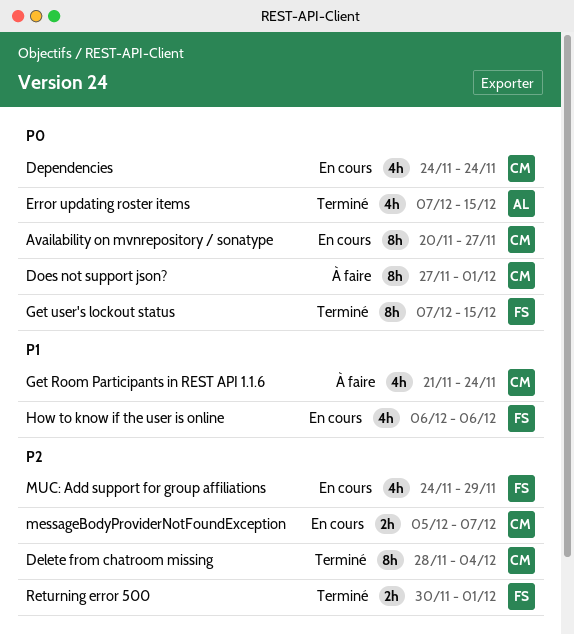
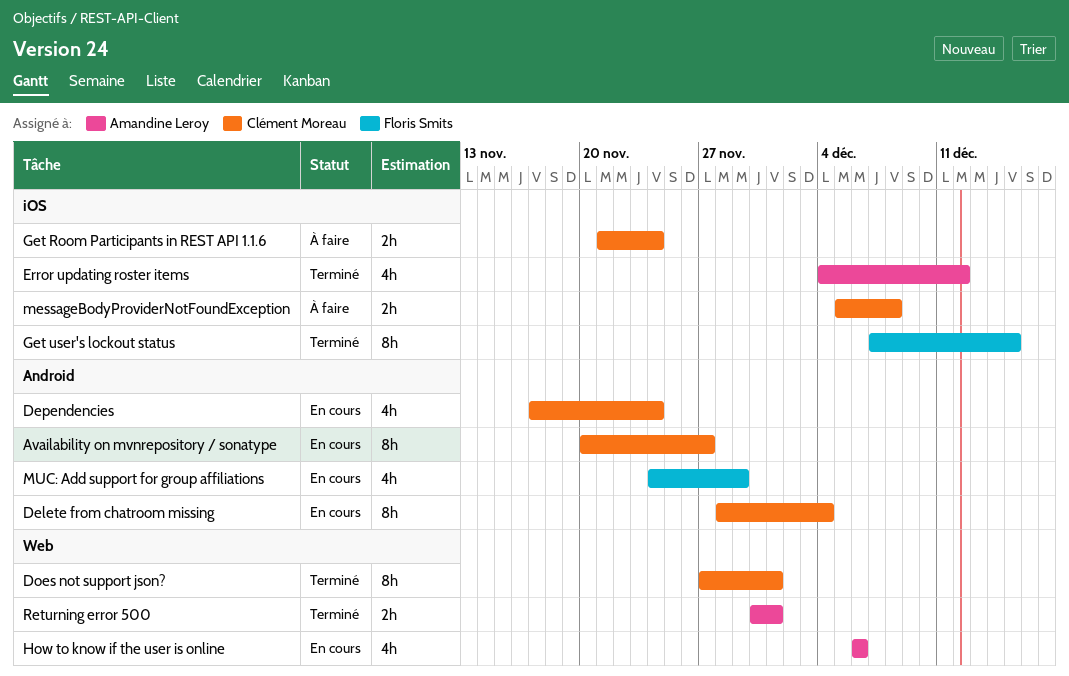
Delete from chatroom missing, status: Terminé -> En cours
Dependencies, start: Nov 24 -> Nov 17
Does not support json?, status: À faire -> Terminé
Error updating roster items, start: Dec 7 -> Dec 4
Error updating roster items, due: Dec 15 -> Dec 12
Get Room Participants in REST API 1.1.6, estimate: 4h -> 2h
How to know if the user is online, owner: Floris Smits -> Amandine Leroy
messageBodyProviderNotFoundException, status: En cours -> À faire
messageBodyProviderNotFoundException, due: Dec 7 -> Dec 8
Returning error 500, owner: Floris Smits -> Amandine Leroy

